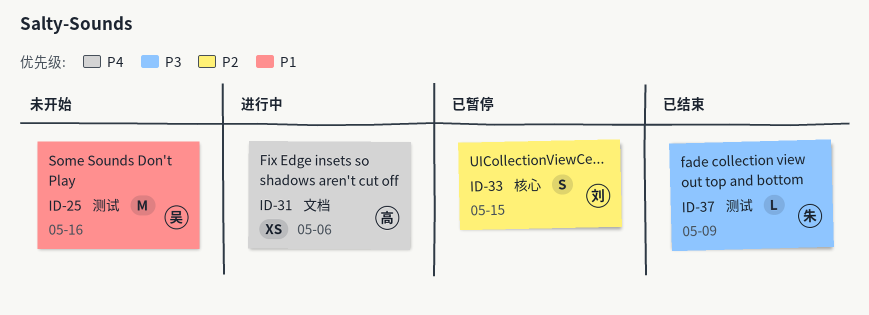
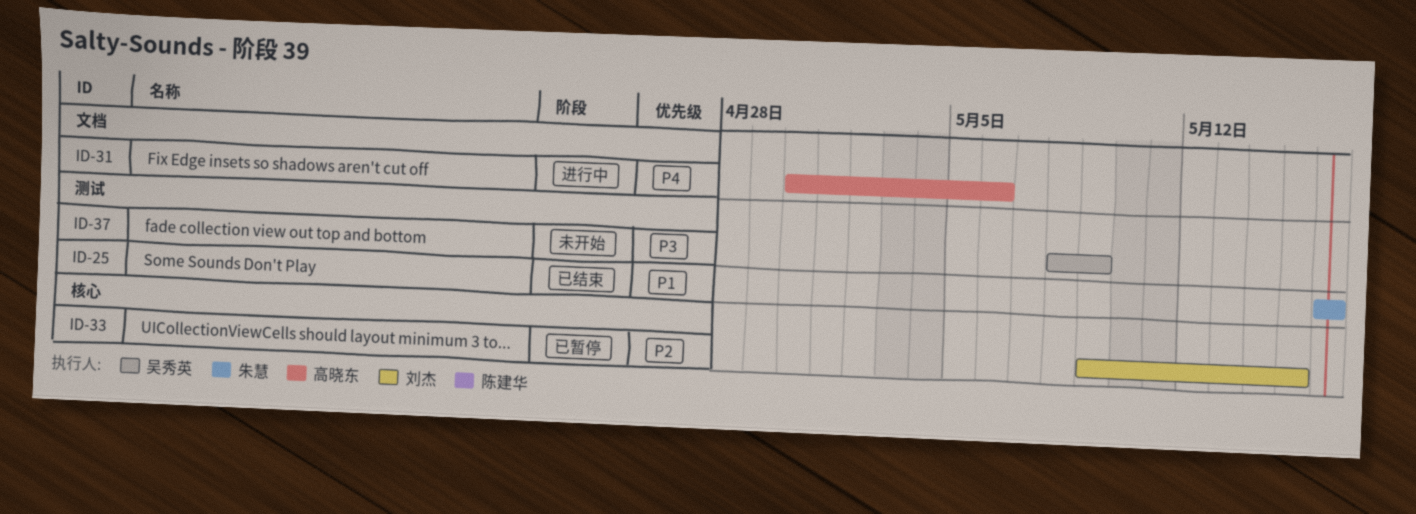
ID-25, status: 未开始 -> 已结束
ID-25, owner: 吴秀英 -> 朱慧
ID-37, status: 已结束 -> 未开始
ID-37, owner: 朱慧 -> 吴秀英

